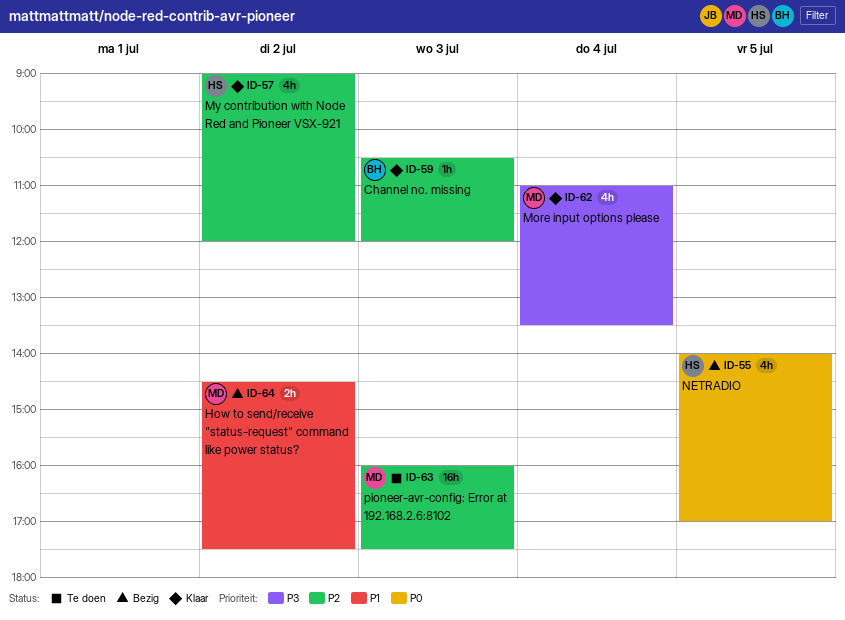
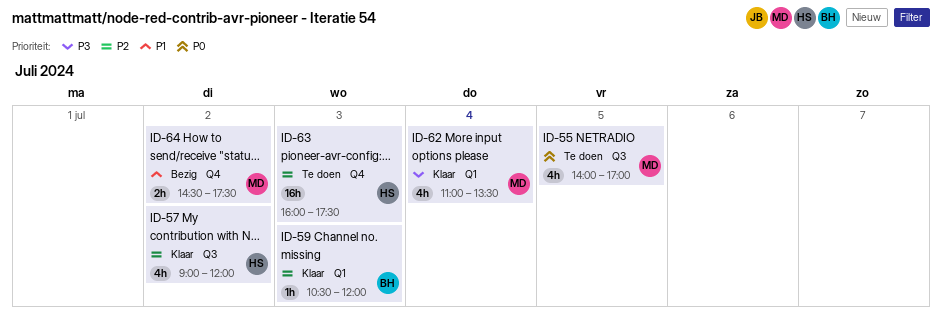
ID-55, status: Bezig -> Te doen
ID-55, owner: HS -> MD
ID-63, owner: MD -> HS

